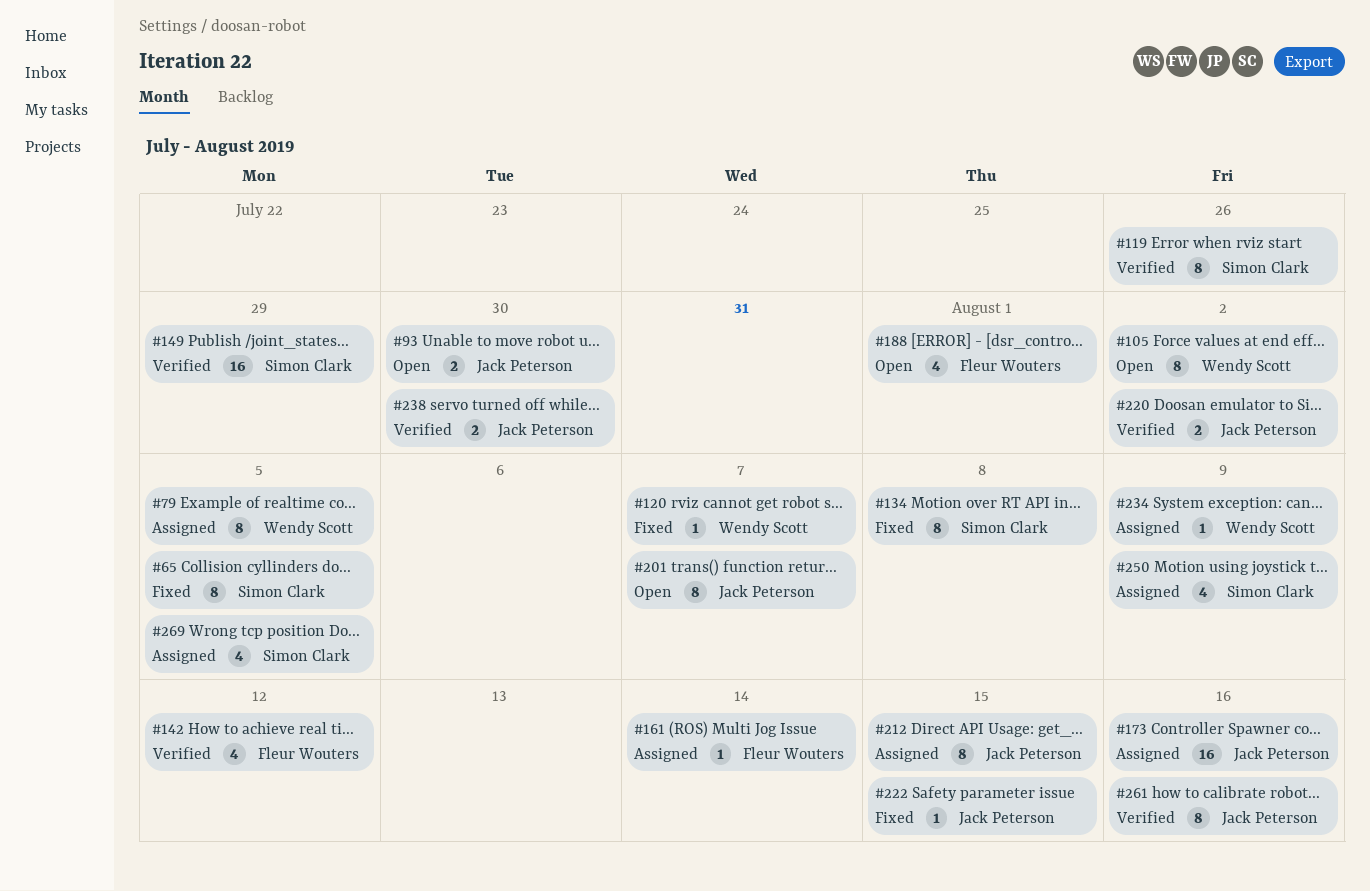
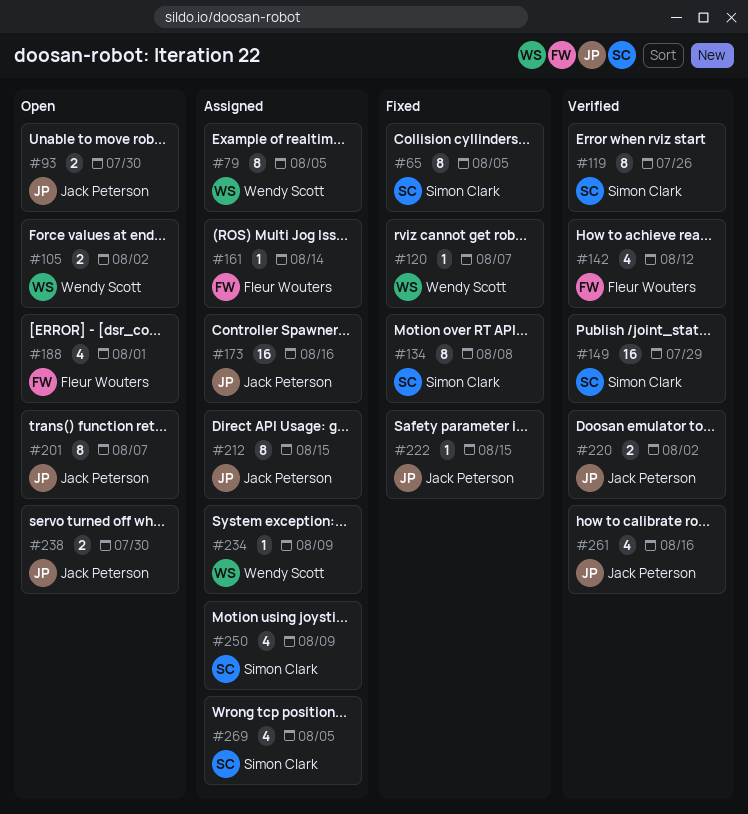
#105, estimate: 8 -> 2
#238, status: Verified -> Open
#261, estimate: 8 -> 4

